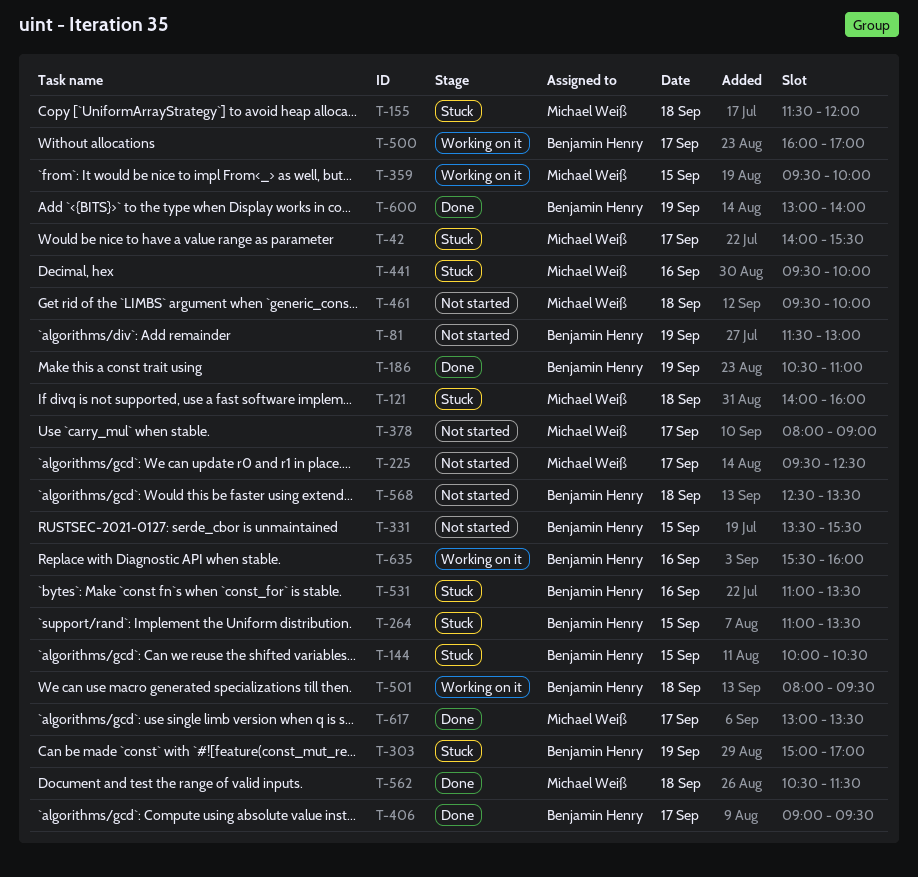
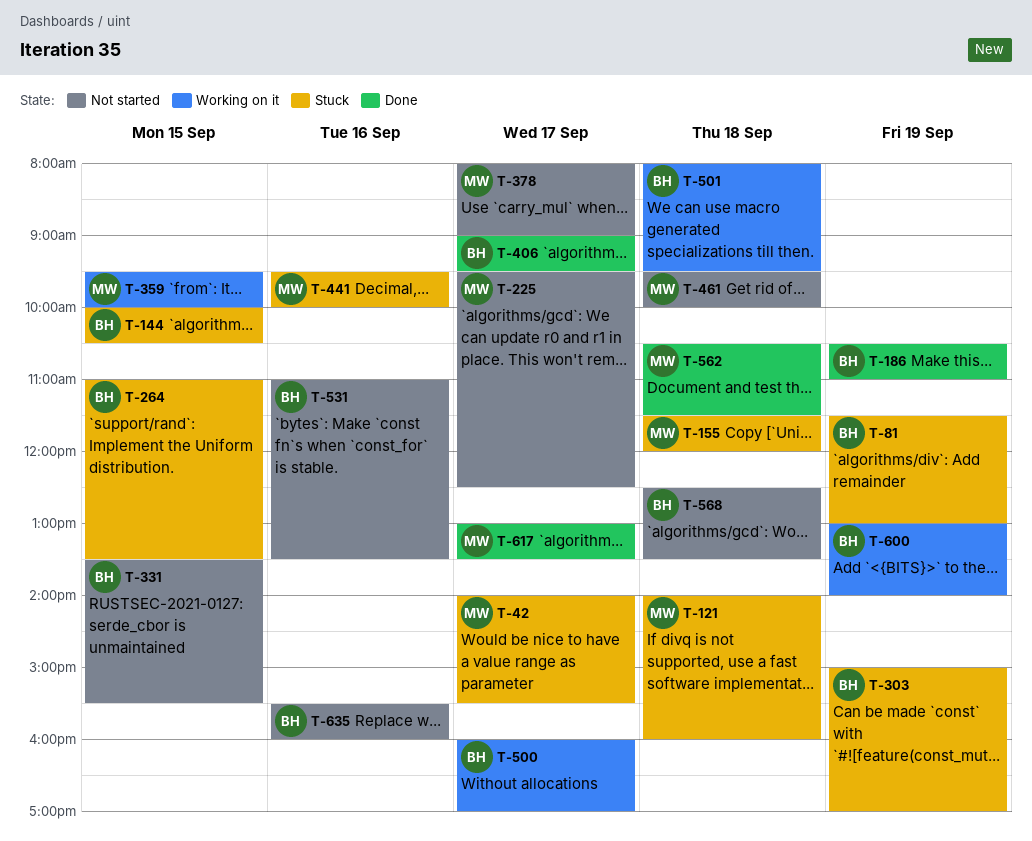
T-81, status: Not started -> Stuck
T-531, status: Stuck -> Not started
T-600, status: Done -> Working on it
T-635, status: Working on it -> Not started

